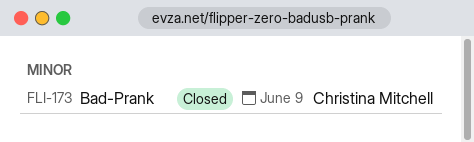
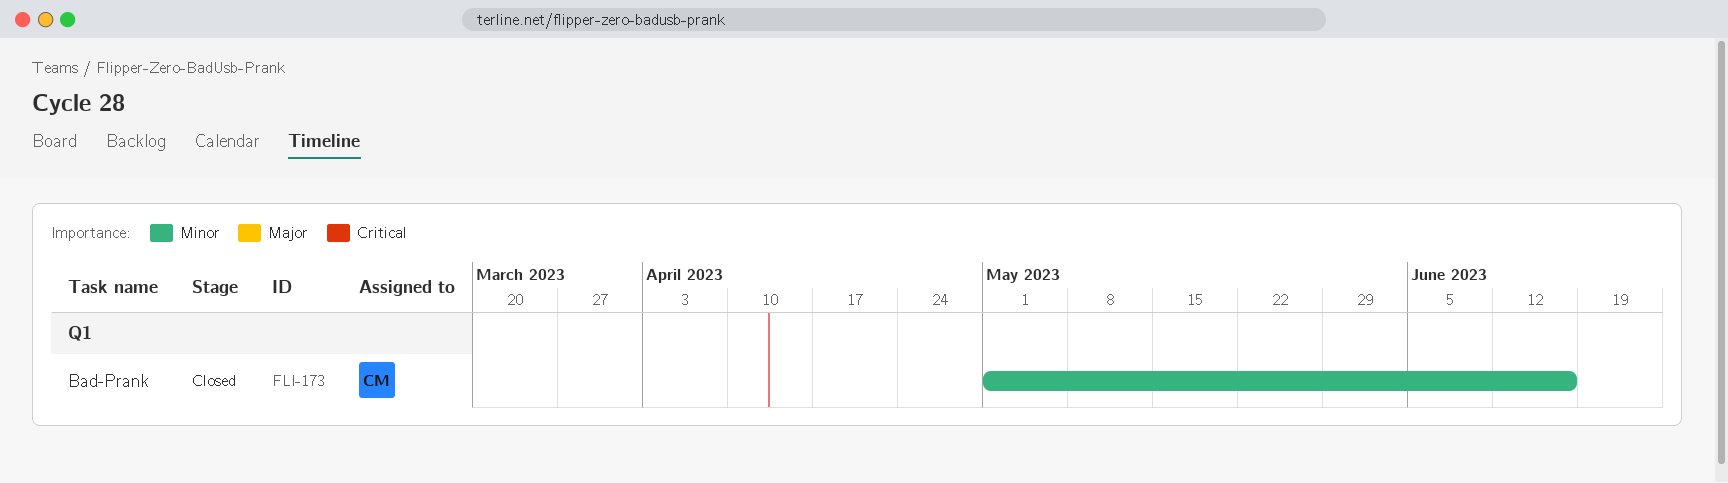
FLI-173, due: Jun 9 -> Jun 16

